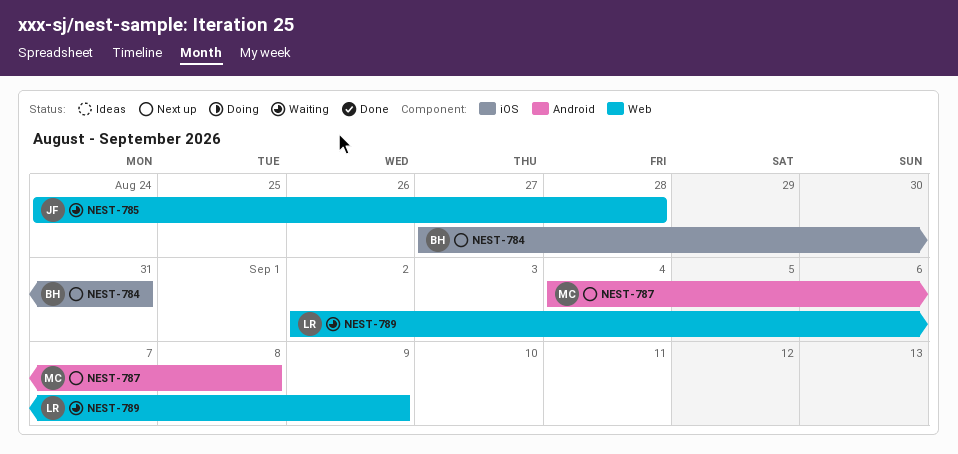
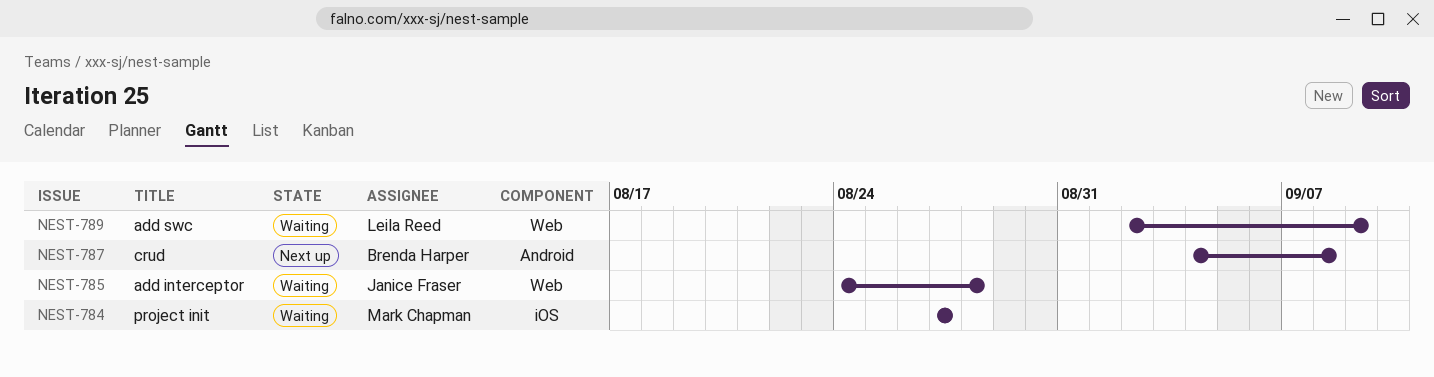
NEST-784, status: Next up -> Waiting
NEST-784, owner: Brenda Harper -> Mark Chapman
NEST-784, due: Aug 31 -> Aug 27
NEST-787, owner: Mark Chapman -> Brenda Harper

